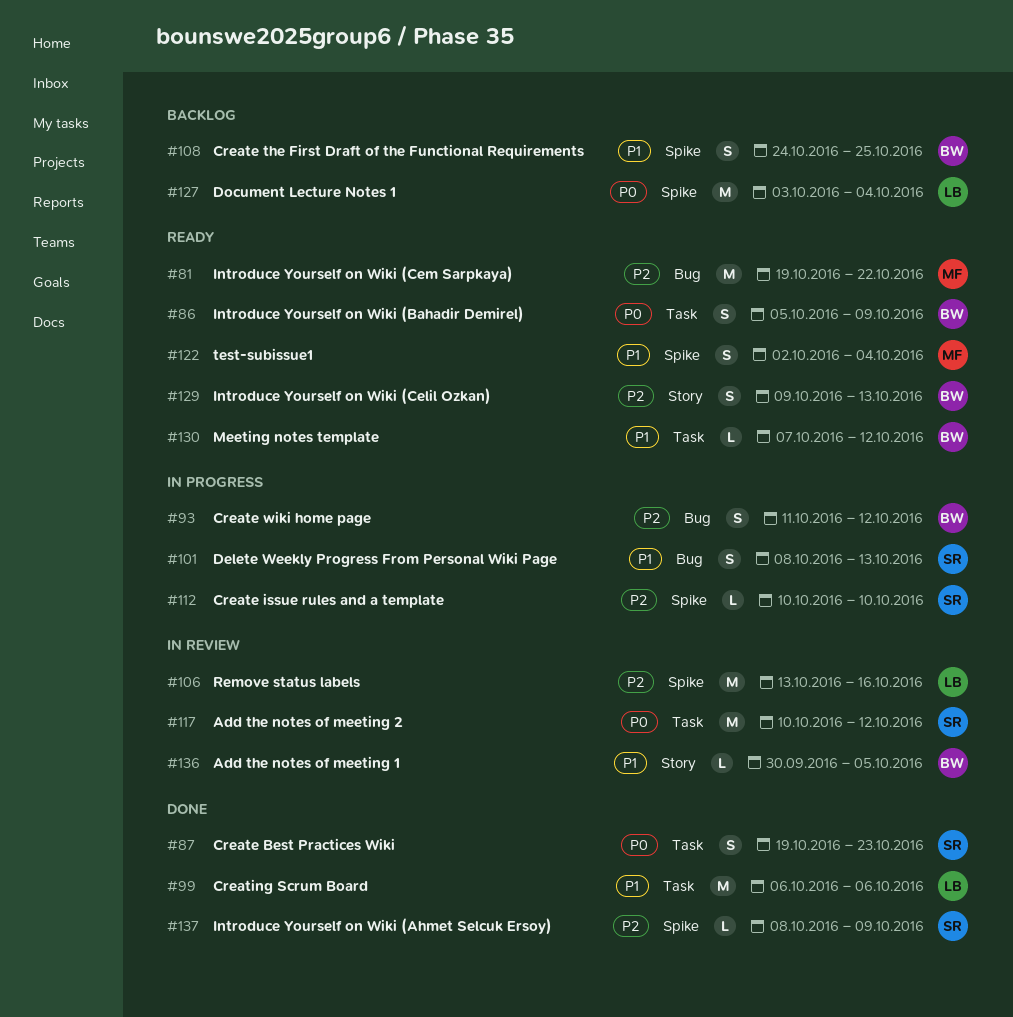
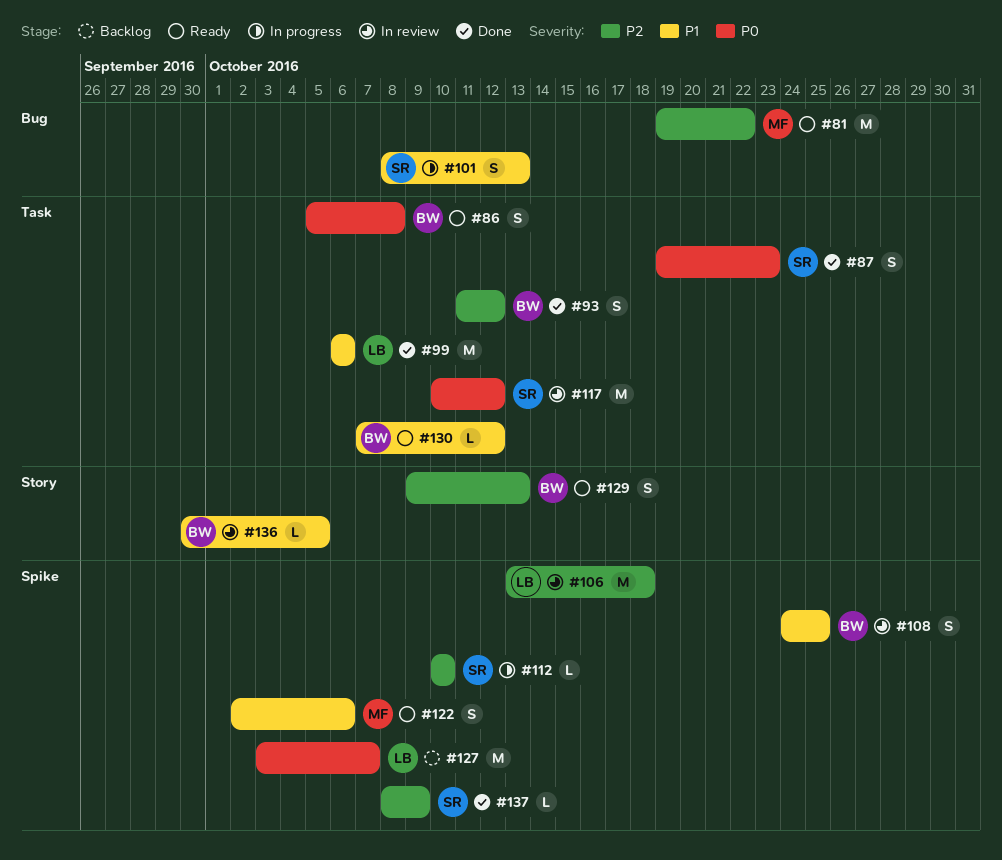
#86, due: Oct 9 -> Oct 8
#93, status: In progress -> Done
#93, label: Bug -> Task
#106, due: Oct 16 -> Oct 18
#108, status: Backlog -> In review
#122, due: Oct 4 -> Oct 6
#127, due: Oct 4 -> Oct 7

